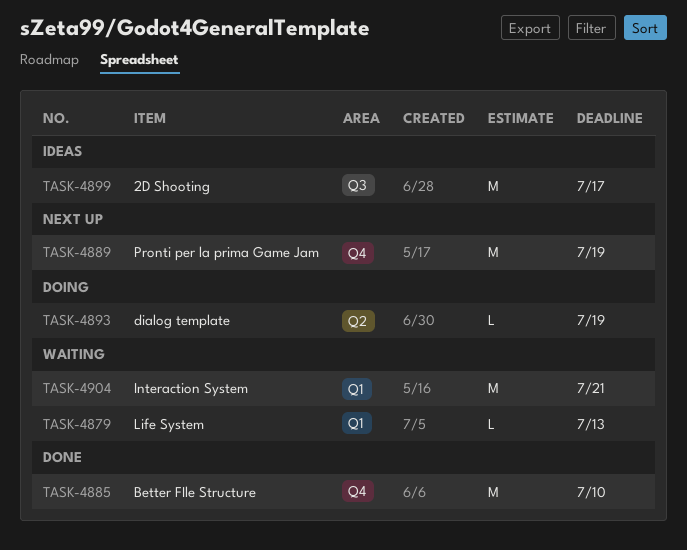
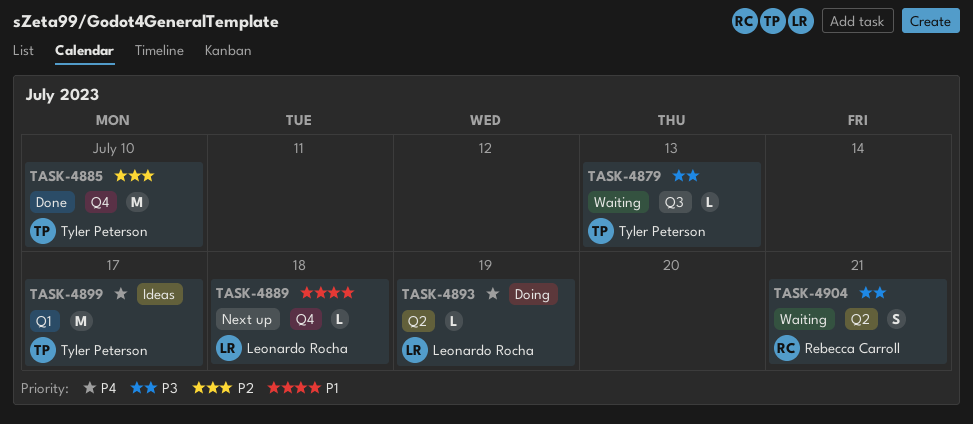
TASK-4879, label: Q1 -> Q3
TASK-4889, estimate: M -> L
TASK-4889, due: Jul 19 -> Jul 18
TASK-4899, label: Q3 -> Q1
TASK-4904, label: Q1 -> Q2
TASK-4904, estimate: M -> S

